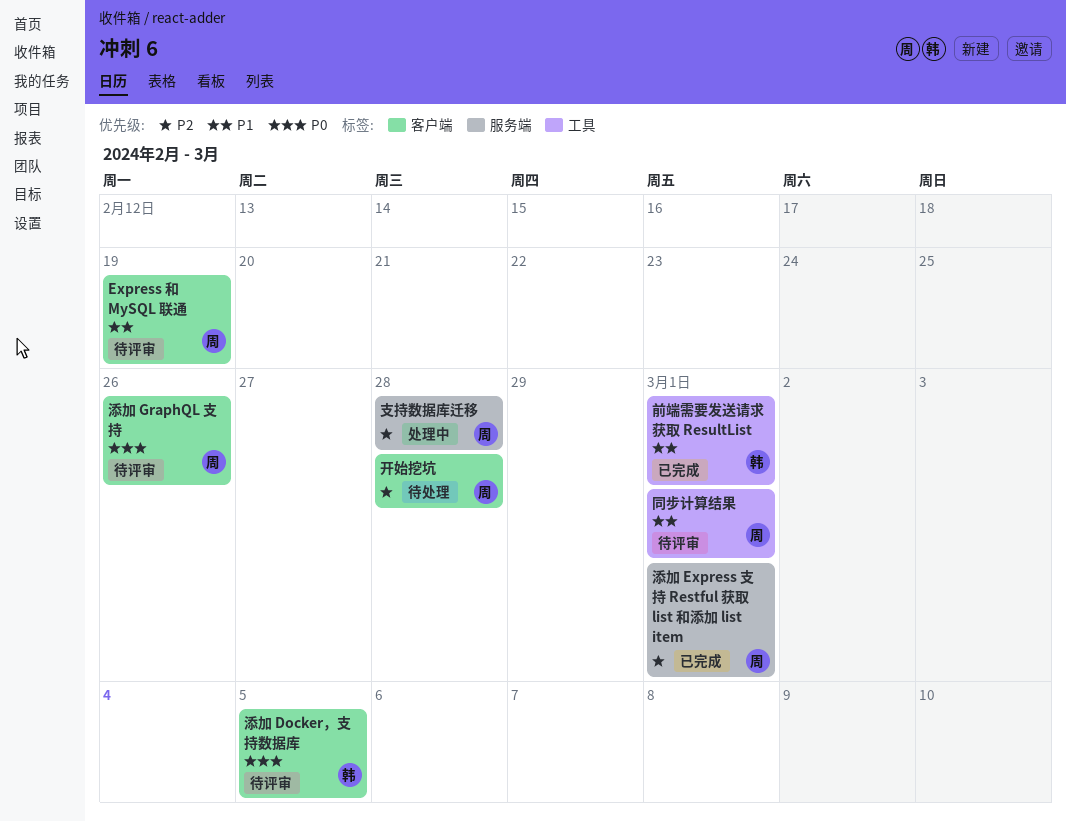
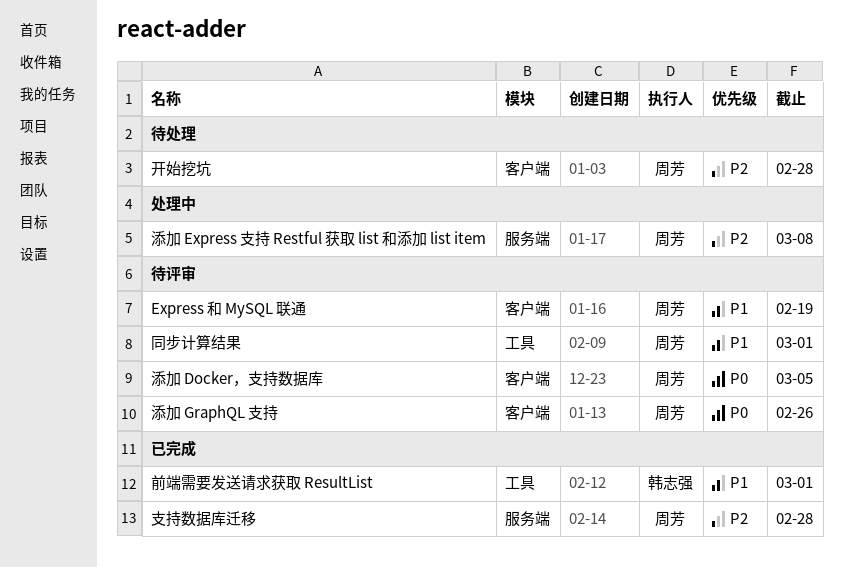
支持数据库迁移, status: 处理中 -> 已完成
添加 Docker，支持数据库, owner: 韩志强 -> 周芳
添加 Express 支持 Restful 获取 list 和添加 list item, status: 已完成 -> 处理中
添加 Express 支持 Restful 获取 list 和添加 list item, due: Mar 1 -> Mar 8

